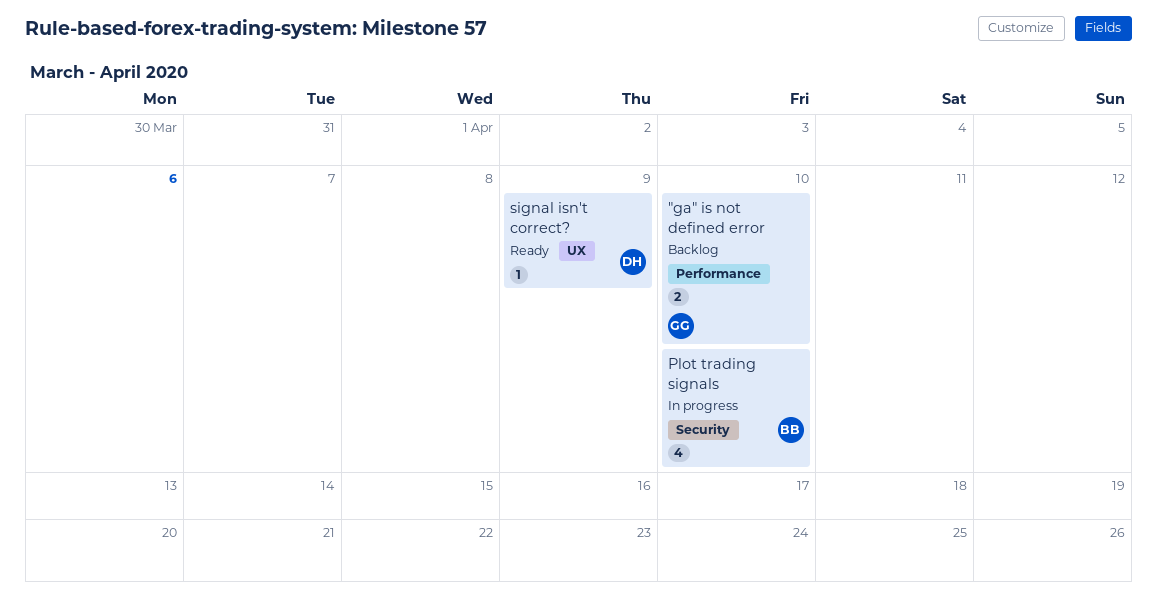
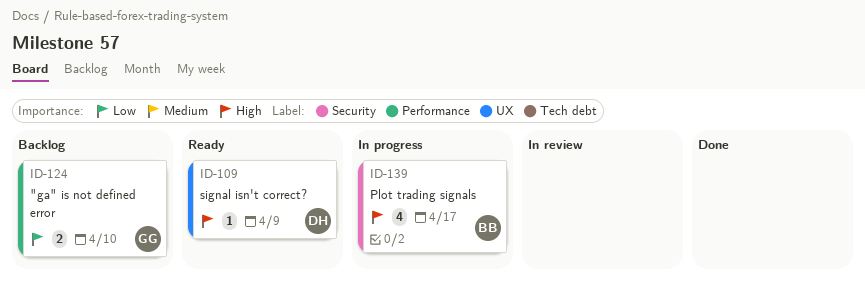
Plot trading signals, due: Apr 10 -> Apr 17

